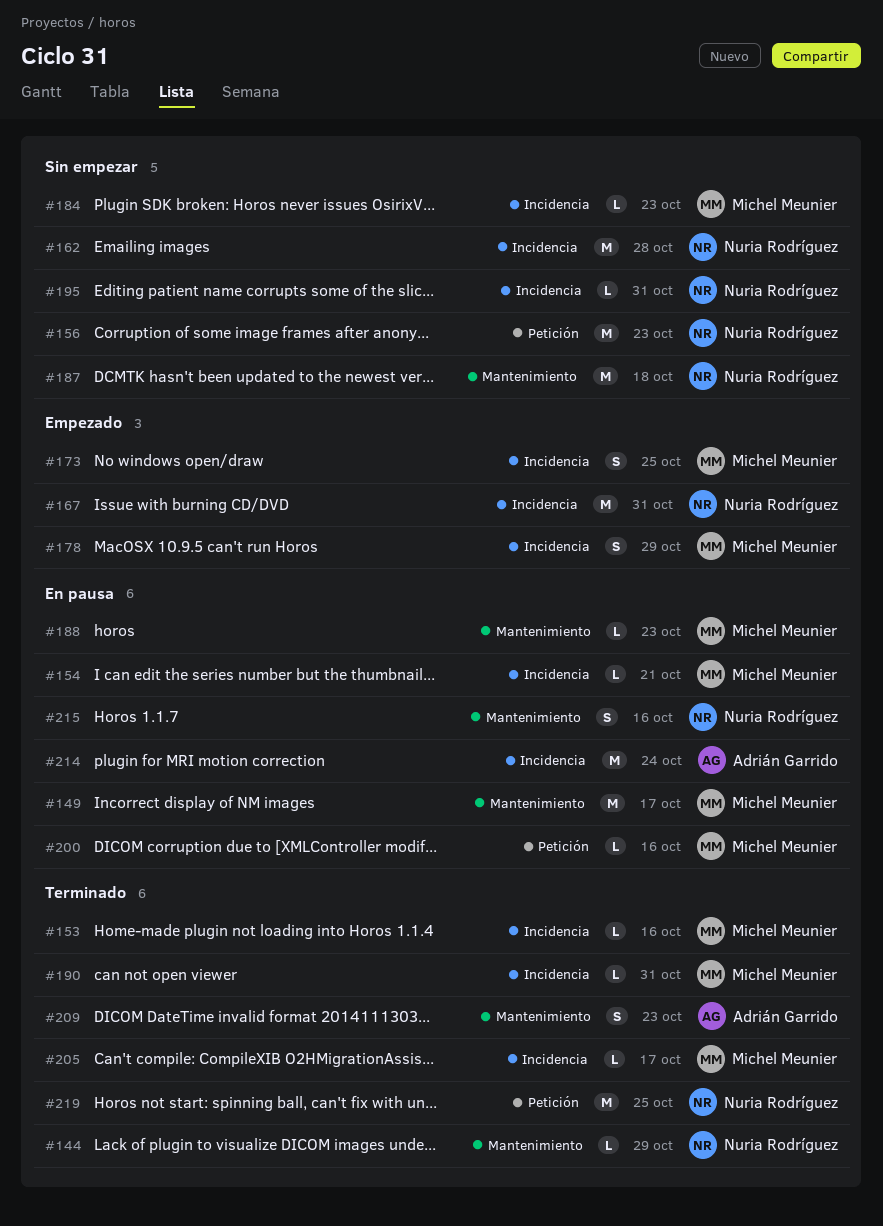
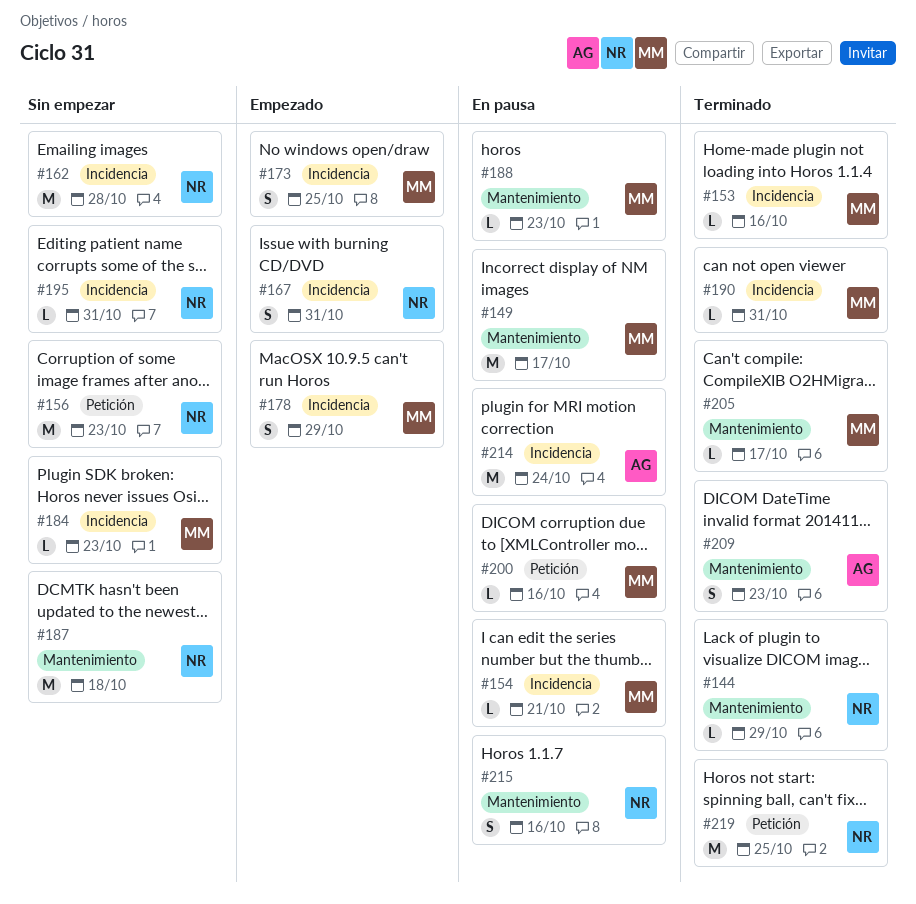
#167, estimate: M -> S
#205, label: Incidencia -> Mantenimiento

